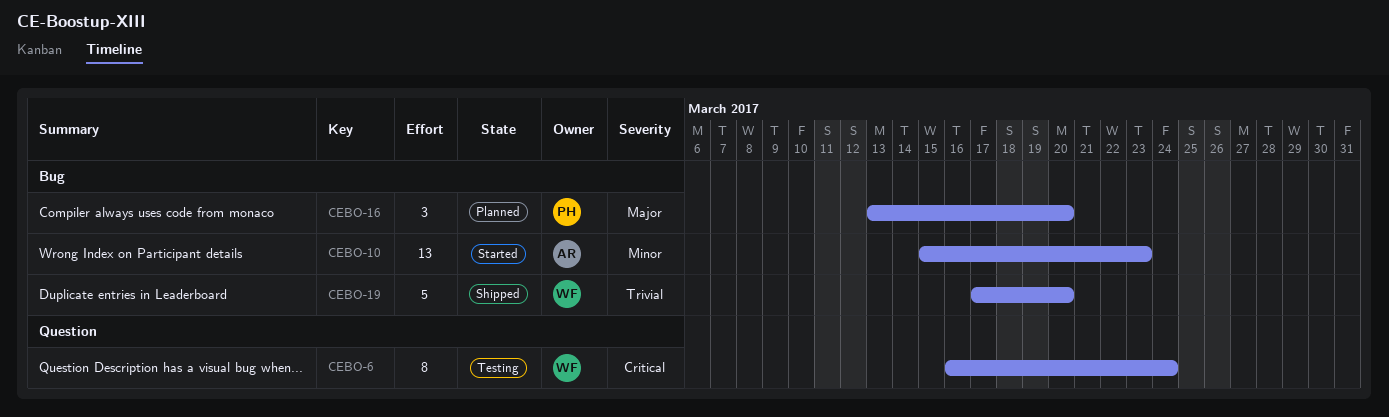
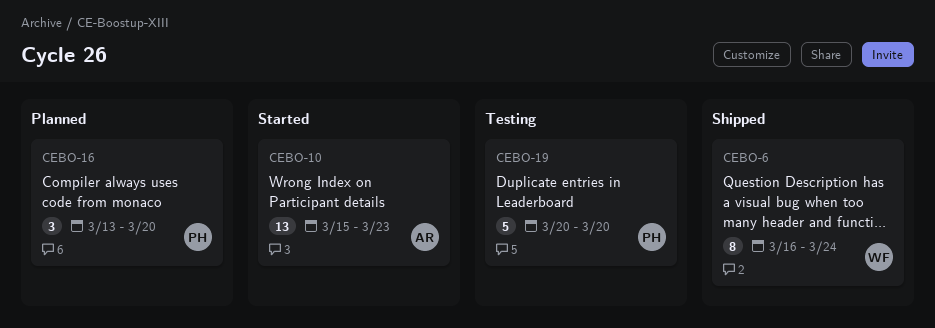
CEBO-6, status: Testing -> Shipped
CEBO-19, status: Shipped -> Testing
CEBO-19, owner: WF -> PH
CEBO-19, start: Mar 17 -> Mar 20

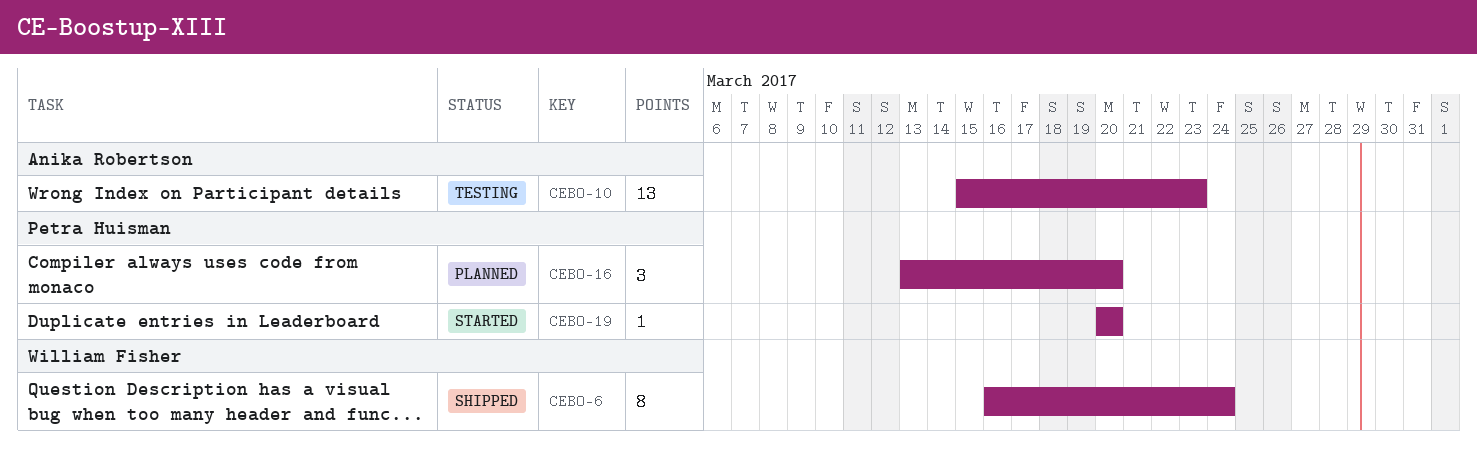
CEBO-10, status: Started -> Testing
CEBO-19, status: Testing -> Started
CEBO-19, estimate: 5 -> 1

